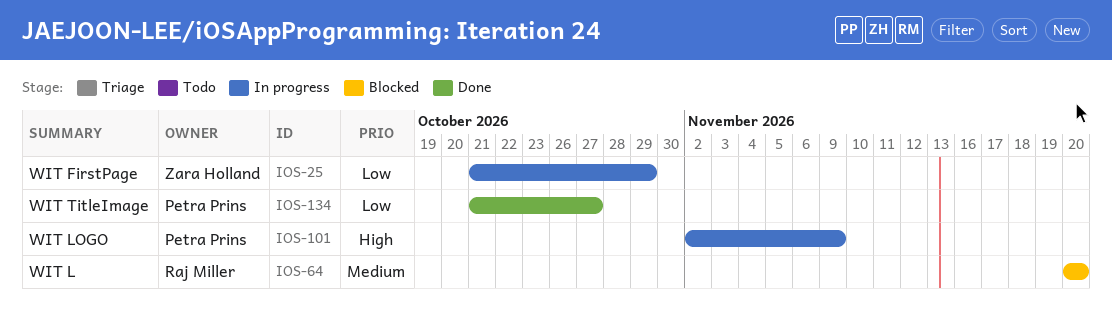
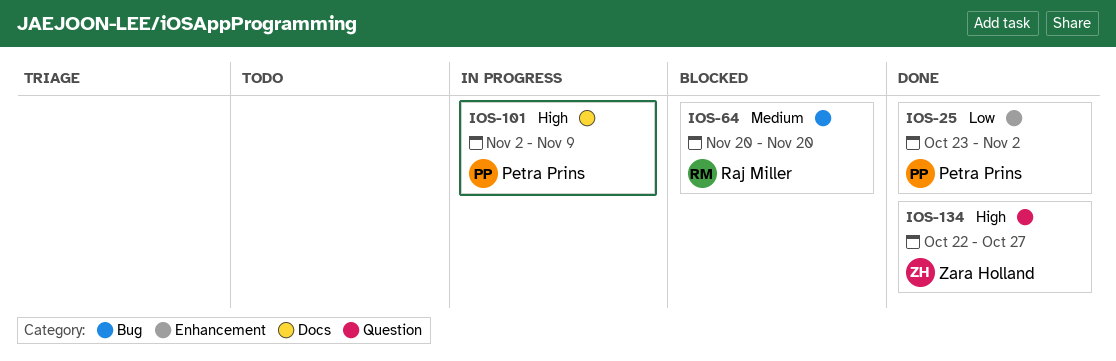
IOS-25, status: In progress -> Done
IOS-25, owner: Zara Holland -> Petra Prins
IOS-25, start: Oct 21 -> Oct 23
IOS-25, due: Oct 29 -> Nov 2
IOS-134, owner: Petra Prins -> Zara Holland
IOS-134, priority: Low -> High
IOS-134, start: Oct 21 -> Oct 22

